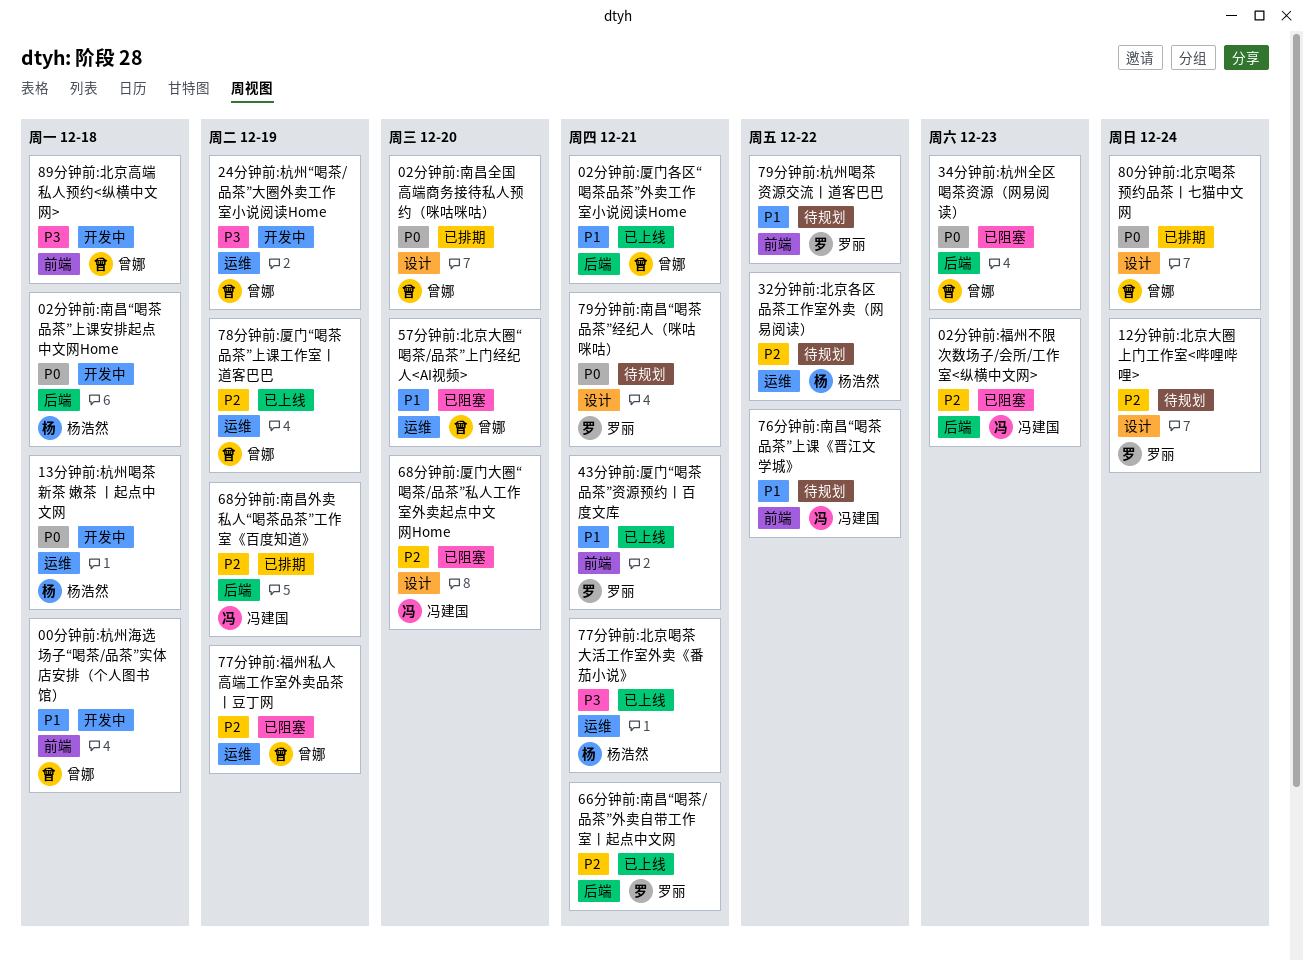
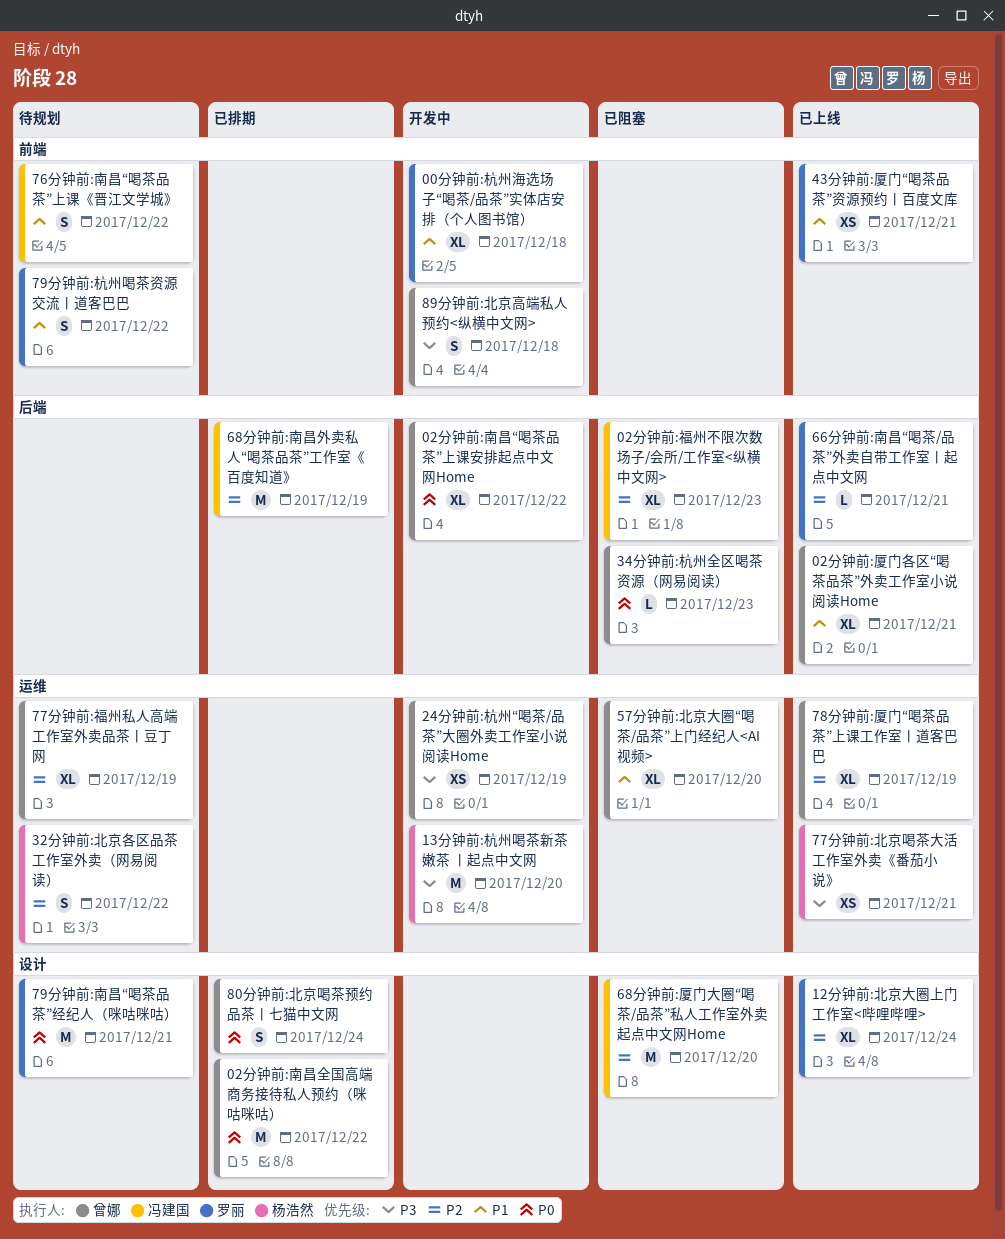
00分钟前:杭州海选场子“喝茶/品茶”实体店安排（个人图书馆）, owner: 曾娜 -> 罗丽
02分钟前:南昌“喝茶品茶”上课安排起点中文网Home, owner: 杨浩然 -> 曾娜
02分钟前:南昌“喝茶品茶”上课安排起点中文网Home, due: Dec 18 -> Dec 22
02分钟前:南昌全国高端商务接待私人预约（咪咕咪咕）, due: Dec 20 -> Dec 22
12分钟前:北京大圈上门工作室<哔哩哔哩>, status: 待规划 -> 已上线
13分钟前:杭州喝茶新茶 嫩茶 丨起点中文网, priority: P0 -> P3
13分钟前:杭州喝茶新茶 嫩茶 丨起点中文网, due: Dec 18 -> Dec 20
77分钟前:福州私人高端工作室外卖品茶丨豆丁网, status: 已阻塞 -> 待规划

